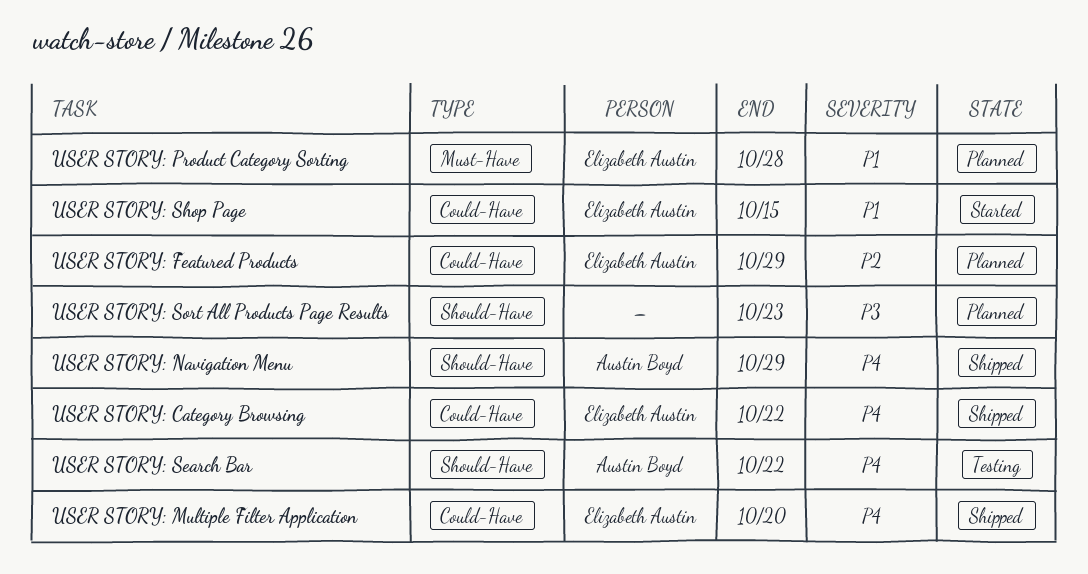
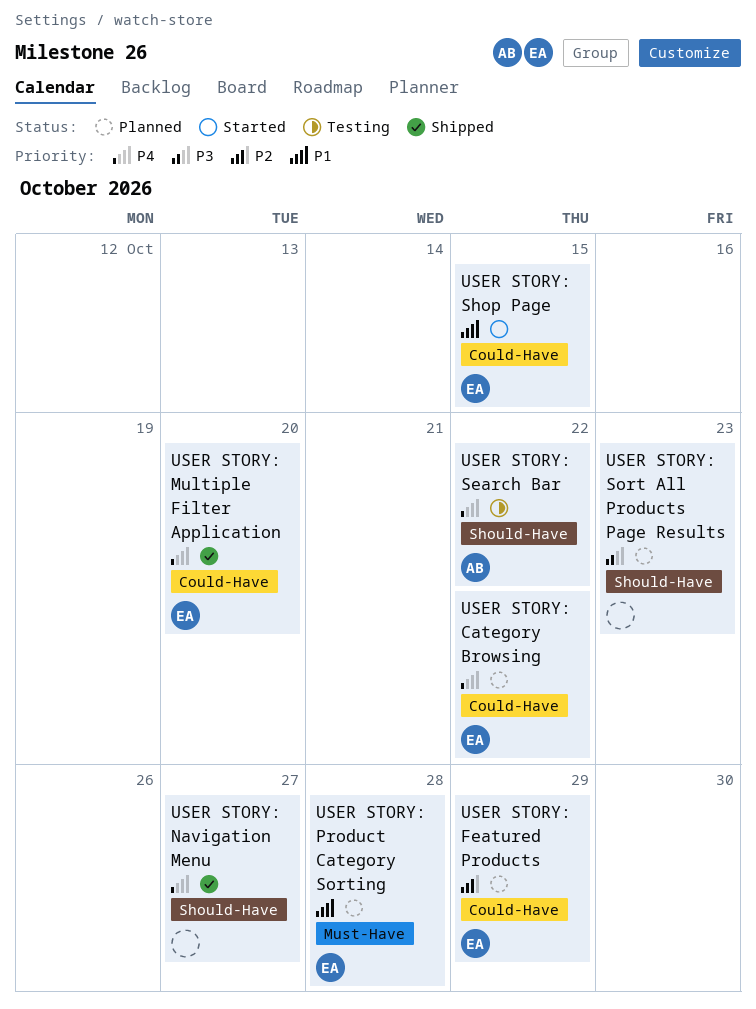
USER STORY: Category Browsing, status: Shipped -> Planned
USER STORY: Navigation Menu, owner: Austin Boyd -> none
USER STORY: Navigation Menu, due: Oct 29 -> Oct 27

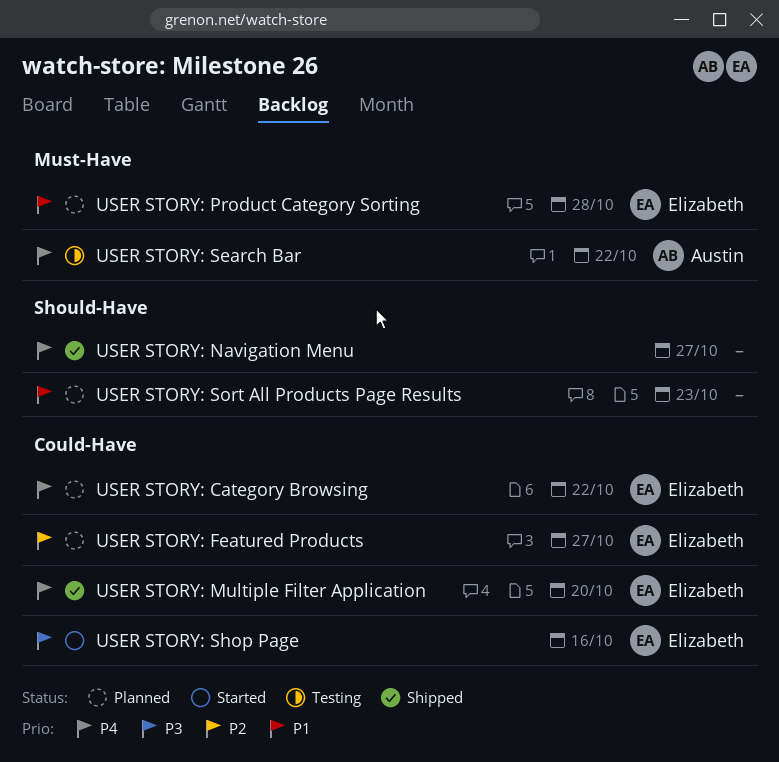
USER STORY: Featured Products, due: Oct 29 -> Oct 27
USER STORY: Search Bar, label: Should-Have -> Must-Have
USER STORY: Shop Page, priority: P1 -> P3
USER STORY: Shop Page, due: Oct 15 -> Oct 16
USER STORY: Sort All Products Page Results, priority: P3 -> P1

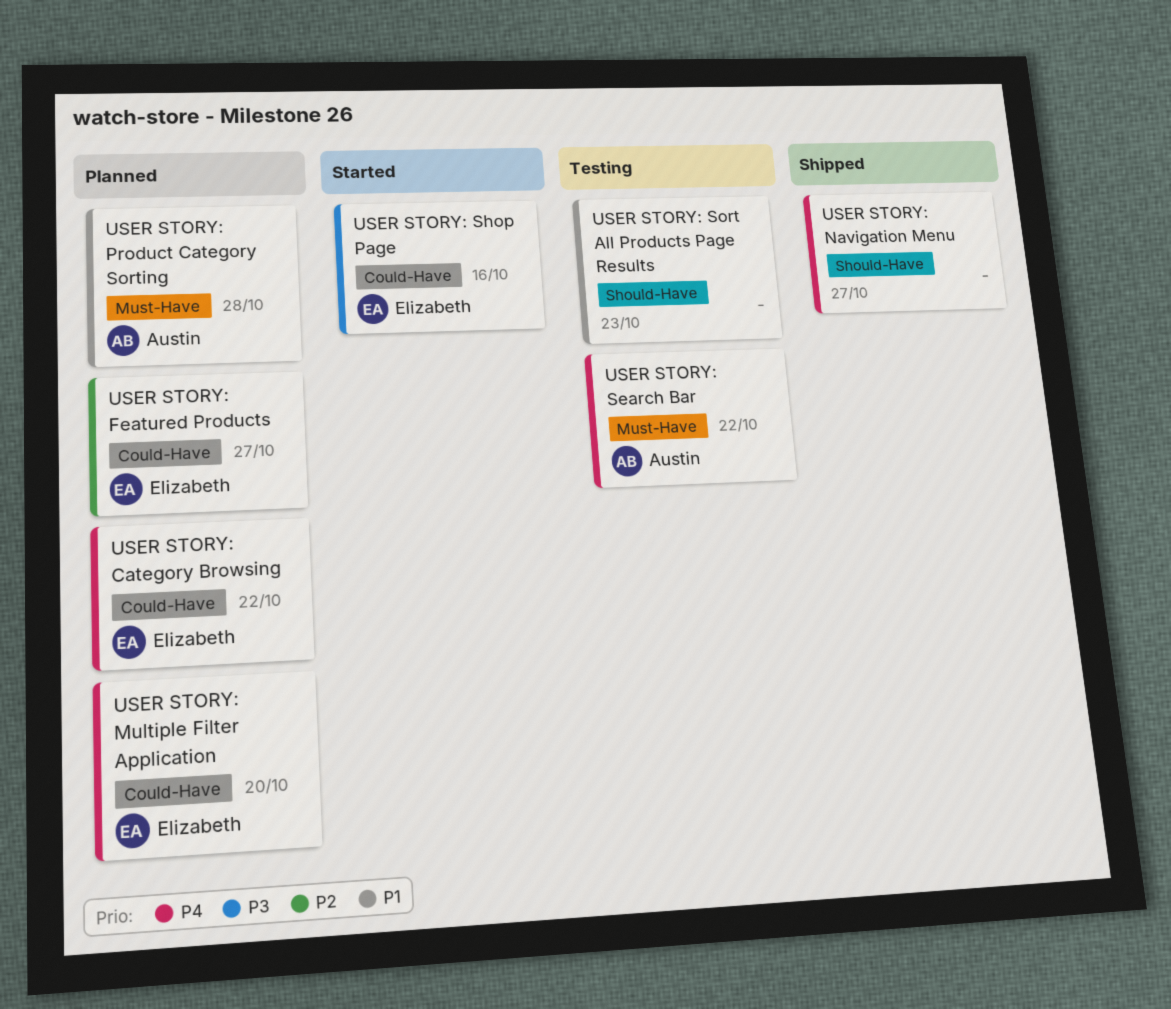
USER STORY: Multiple Filter Application, status: Shipped -> Planned
USER STORY: Product Category Sorting, owner: Elizabeth -> Austin
USER STORY: Sort All Products Page Results, status: Planned -> Testing

